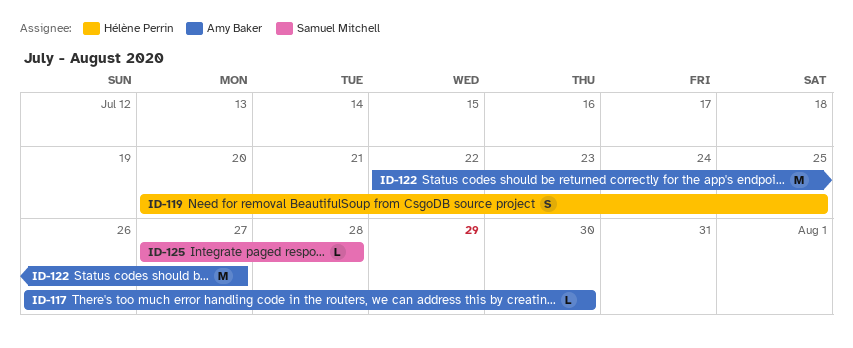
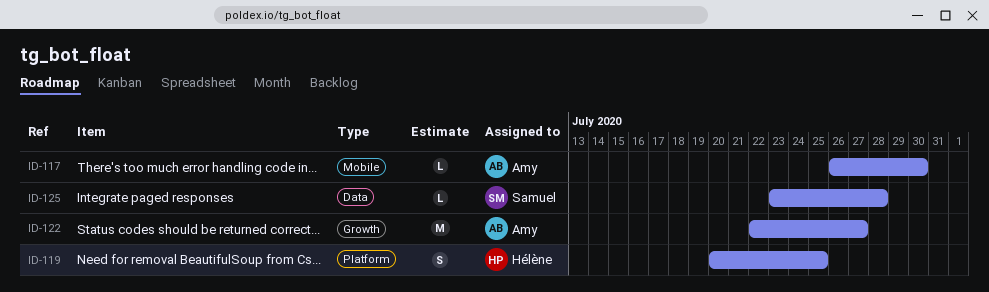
ID-125, start: Jul 27 -> Jul 23

